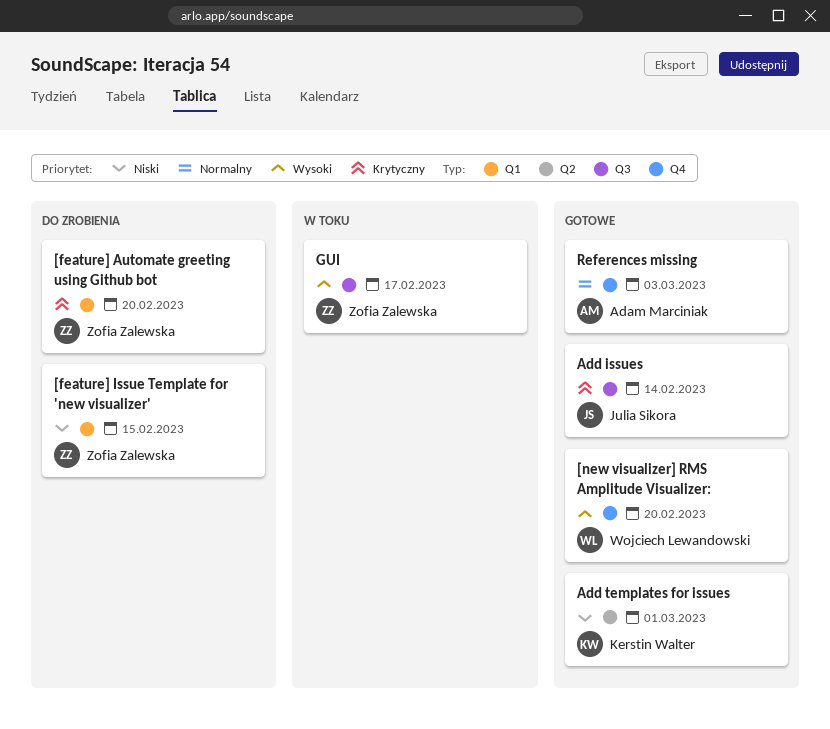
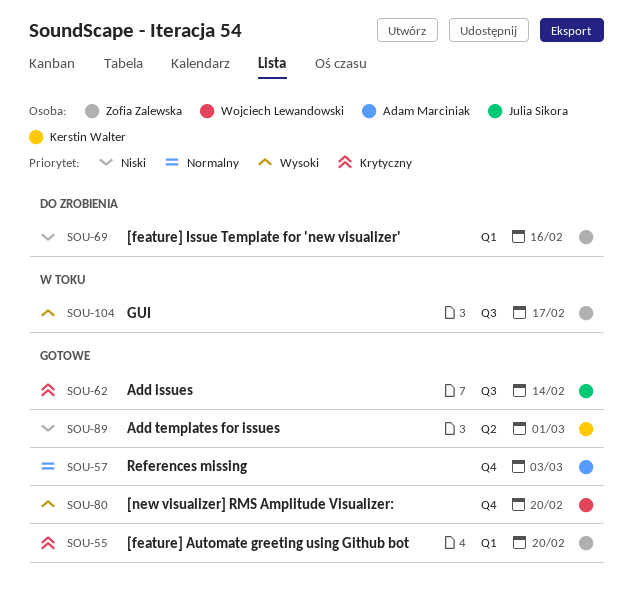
[feature] Automate greeting using Github bot, status: Do zrobienia -> Gotowe
[feature] Issue Template for 'new visualizer', due: Feb 15 -> Feb 16

